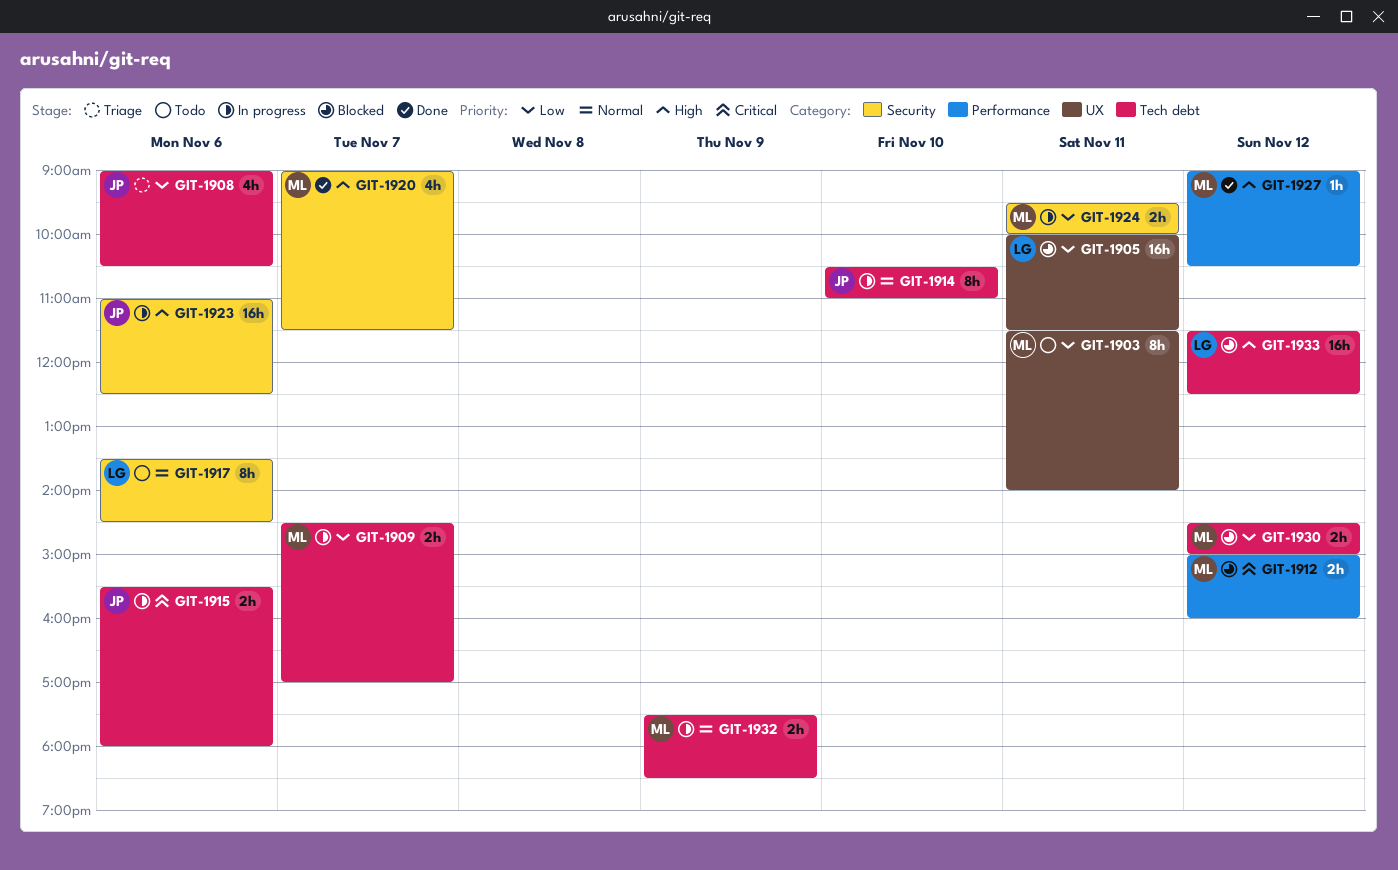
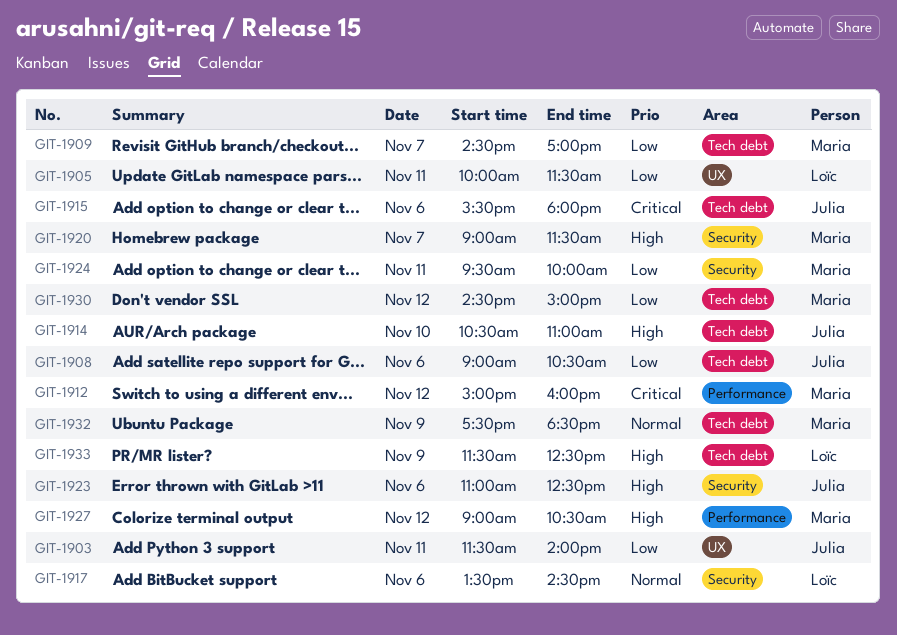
GIT-1903, owner: Maria -> Julia
GIT-1914, priority: Normal -> High
GIT-1933, day: Nov 12 -> Nov 9

